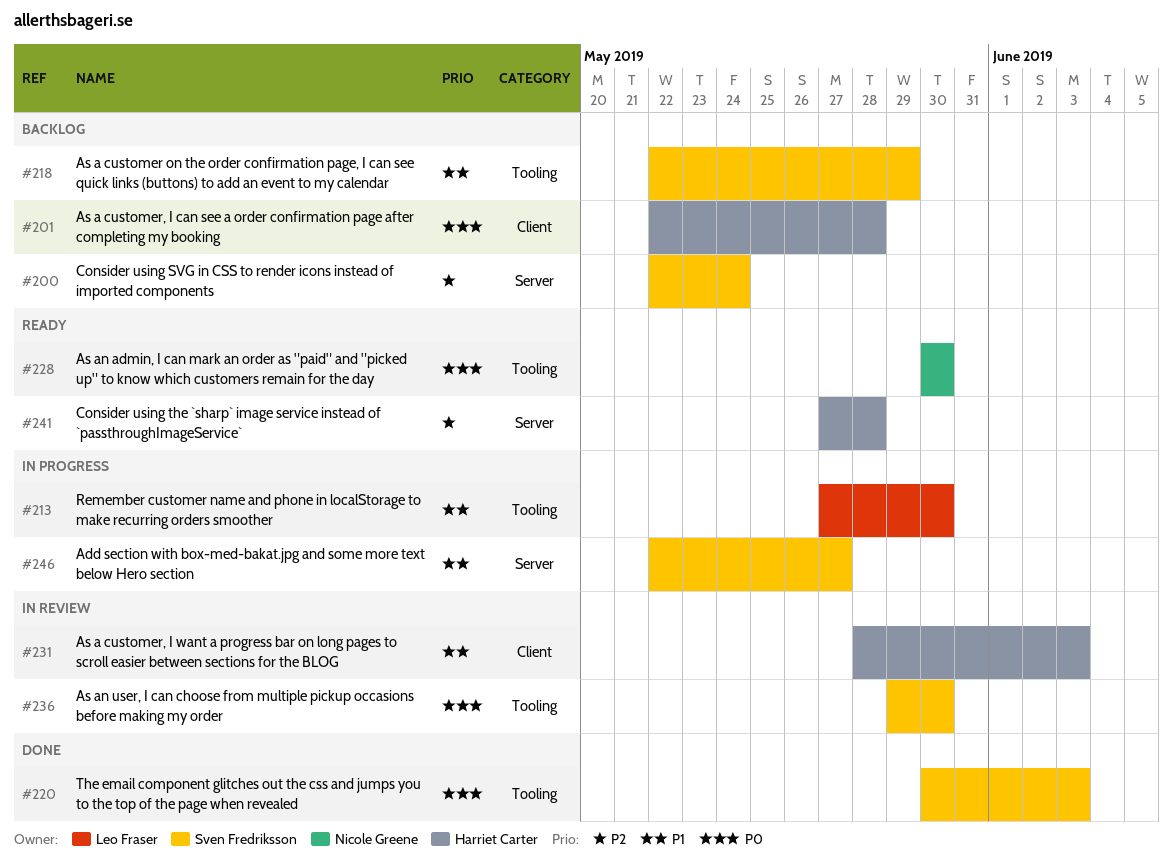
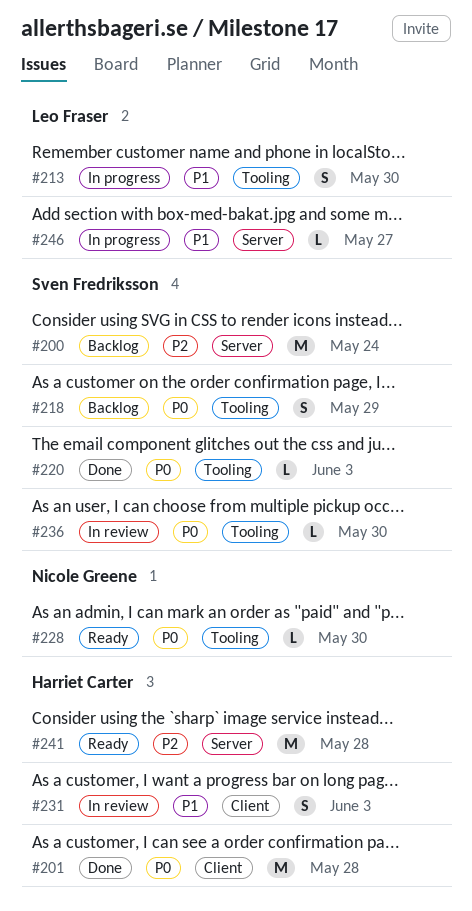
#201, status: Backlog -> Done
#218, priority: P1 -> P0
#246, owner: Sven Fredriksson -> Leo Fraser

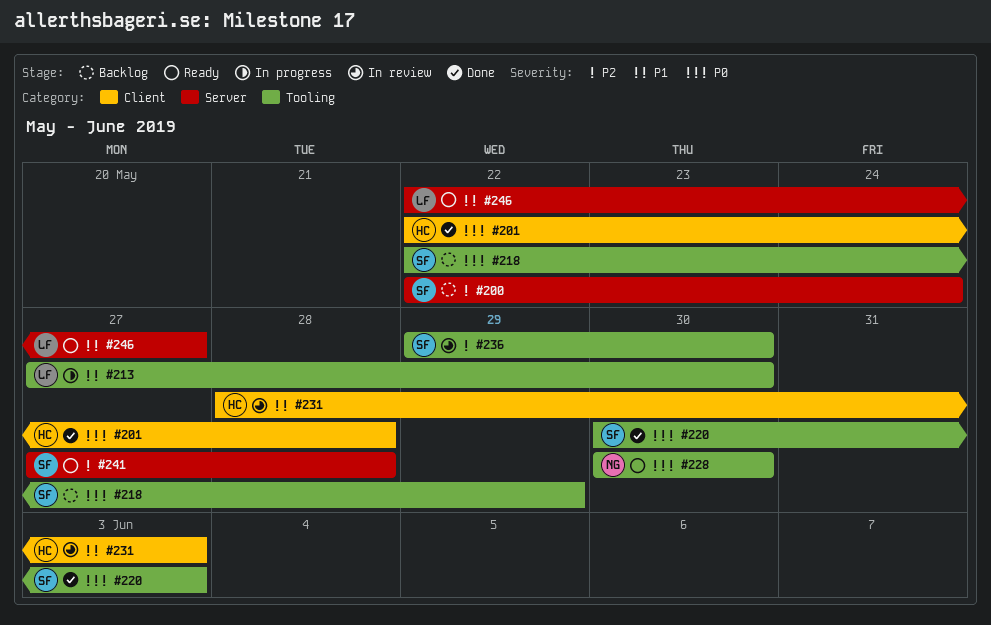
#236, priority: P0 -> P2
#241, owner: Harriet Carter -> Sven Fredriksson
#246, status: In progress -> Ready

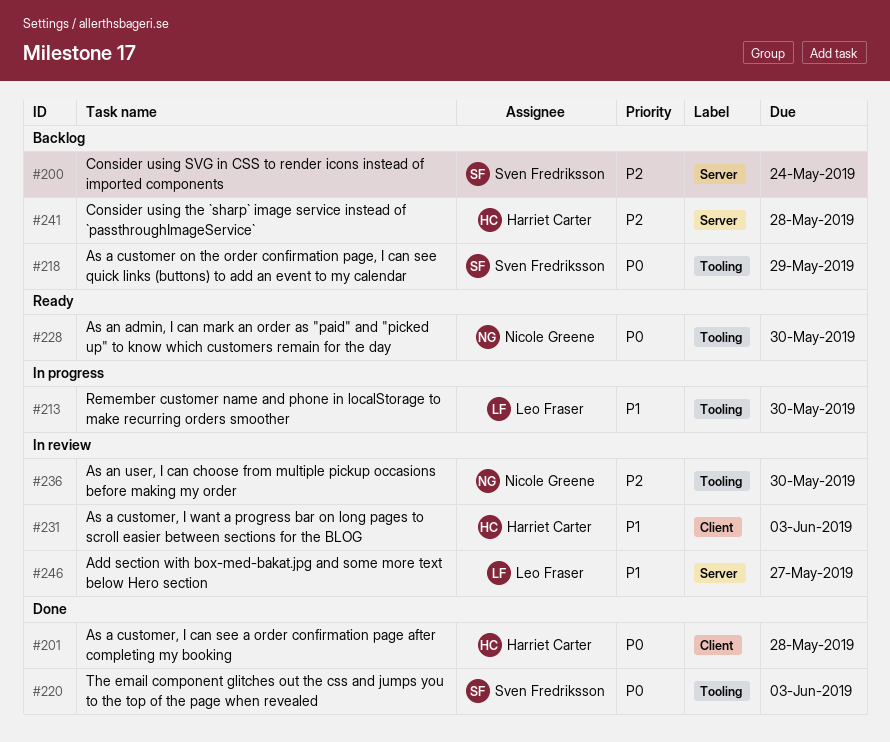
#236, owner: Sven Fredriksson -> Nicole Greene
#241, status: Ready -> Backlog
#241, owner: Sven Fredriksson -> Harriet Carter
#246, status: Ready -> In review

